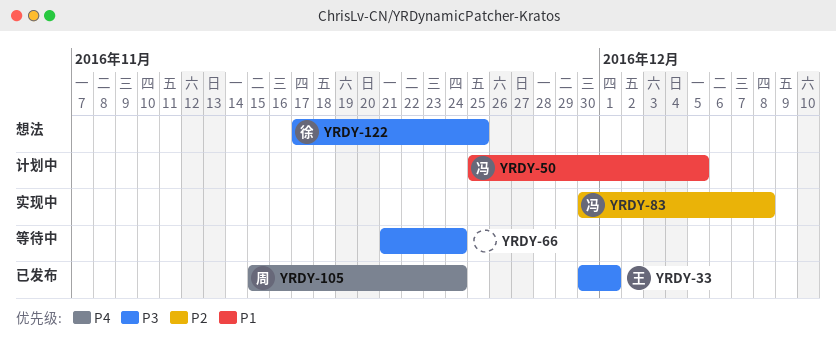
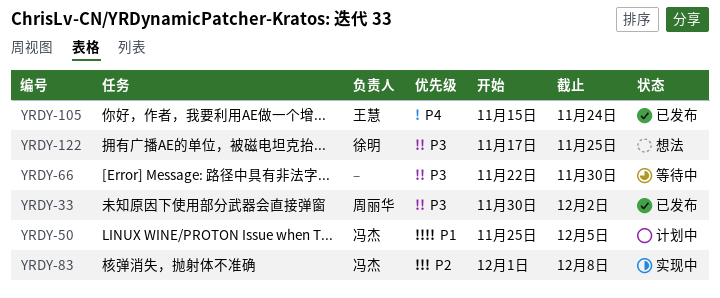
YRDY-33, owner: 王慧 -> 周丽华
YRDY-33, due: Dec 1 -> Dec 2
YRDY-66, start: Nov 21 -> Nov 22
YRDY-66, due: Nov 24 -> Nov 30
YRDY-83, start: Nov 30 -> Dec 1
YRDY-105, owner: 周丽华 -> 王慧

